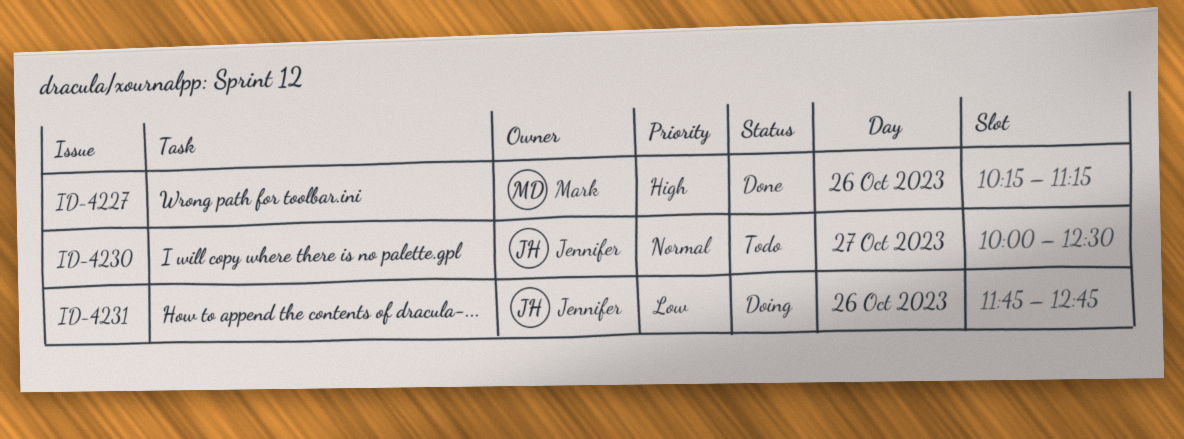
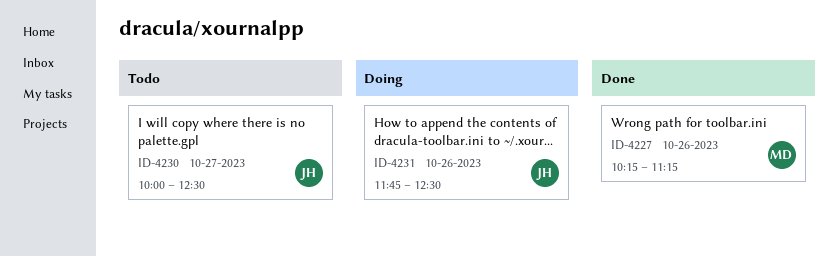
ID-4231, ends: 12:45 -> 12:30

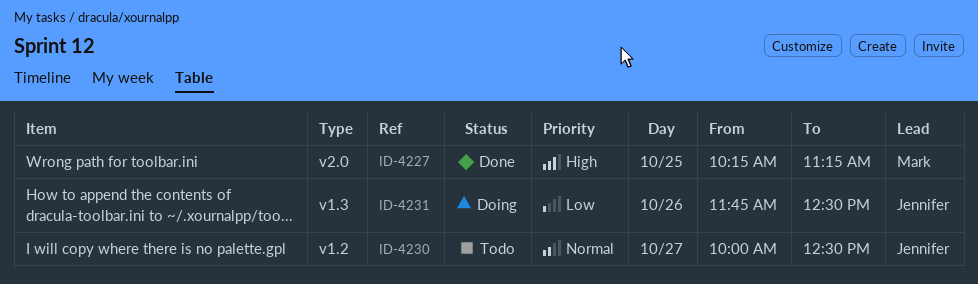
ID-4227, day: Oct 26 -> Oct 25

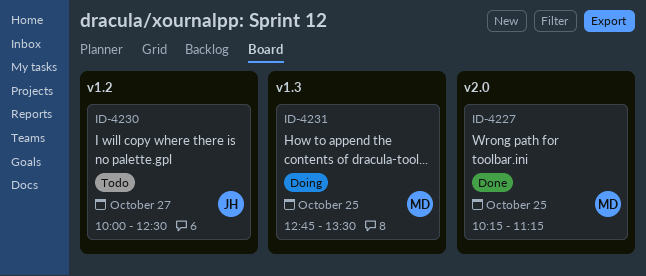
ID-4231, owner: Jennifer -> Mark
ID-4231, day: Oct 26 -> Oct 25
ID-4231, begins: 11:45 -> 12:45
ID-4231, ends: 12:30 -> 13:30

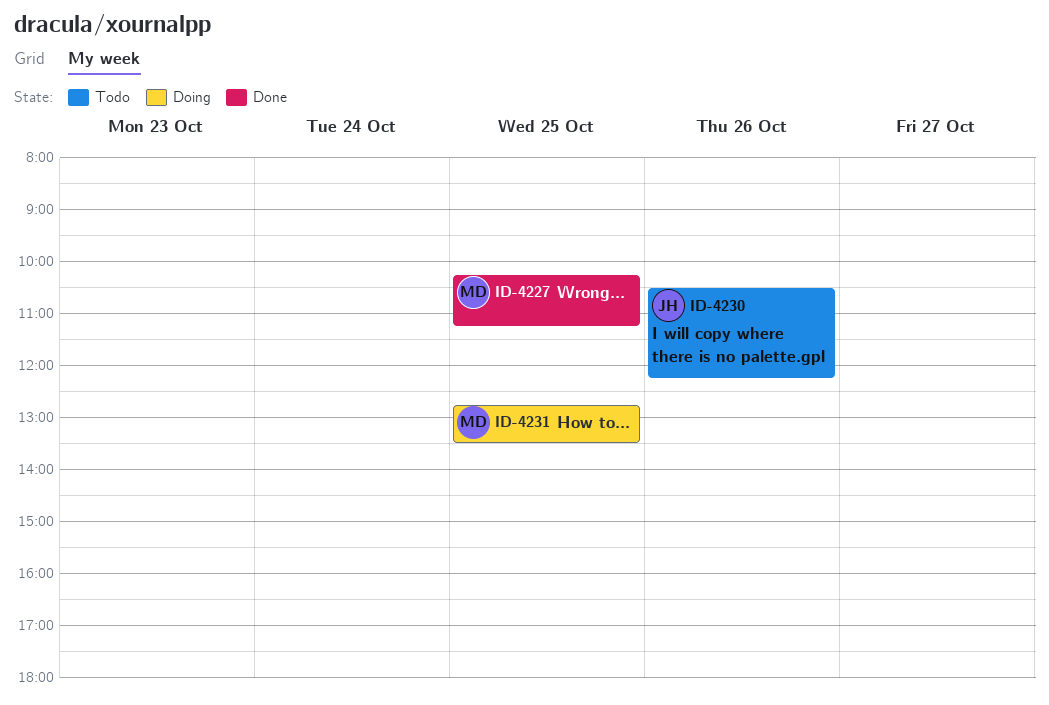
ID-4230, day: Oct 27 -> Oct 26
ID-4230, begins: 10:00 -> 10:30
ID-4230, ends: 12:30 -> 12:15

